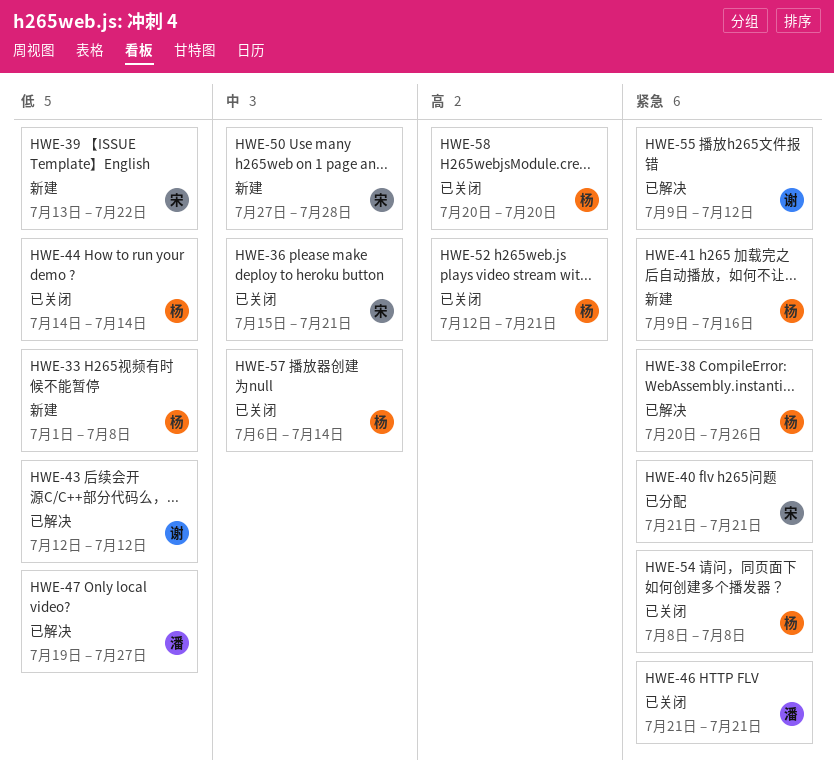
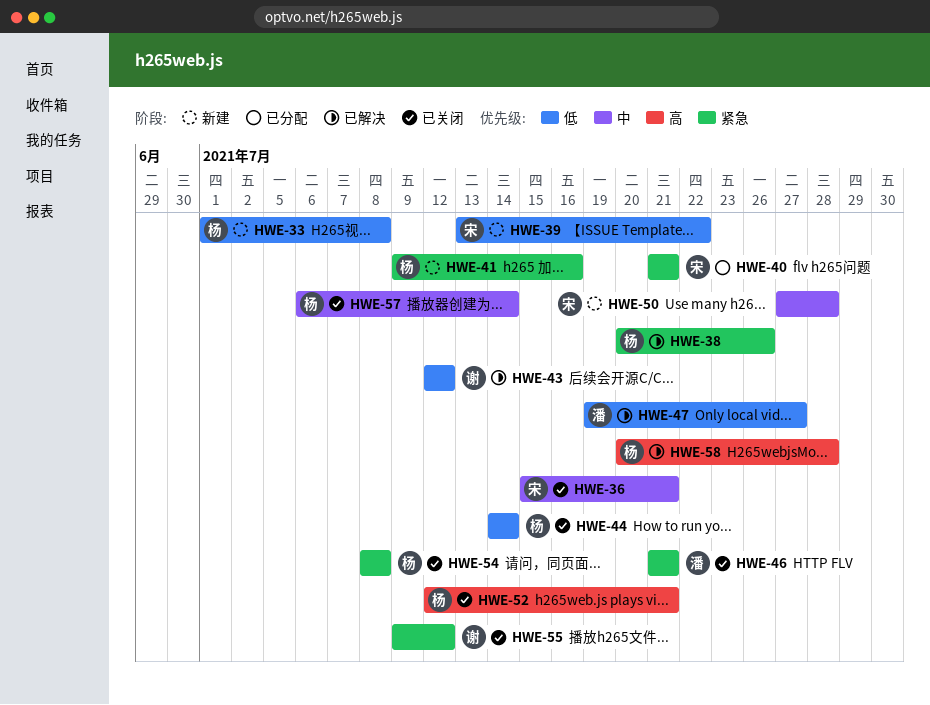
HWE-55, status: 已解决 -> 已关闭
HWE-58, status: 已关闭 -> 已解决
HWE-58, due: Jul 20 -> Jul 28

